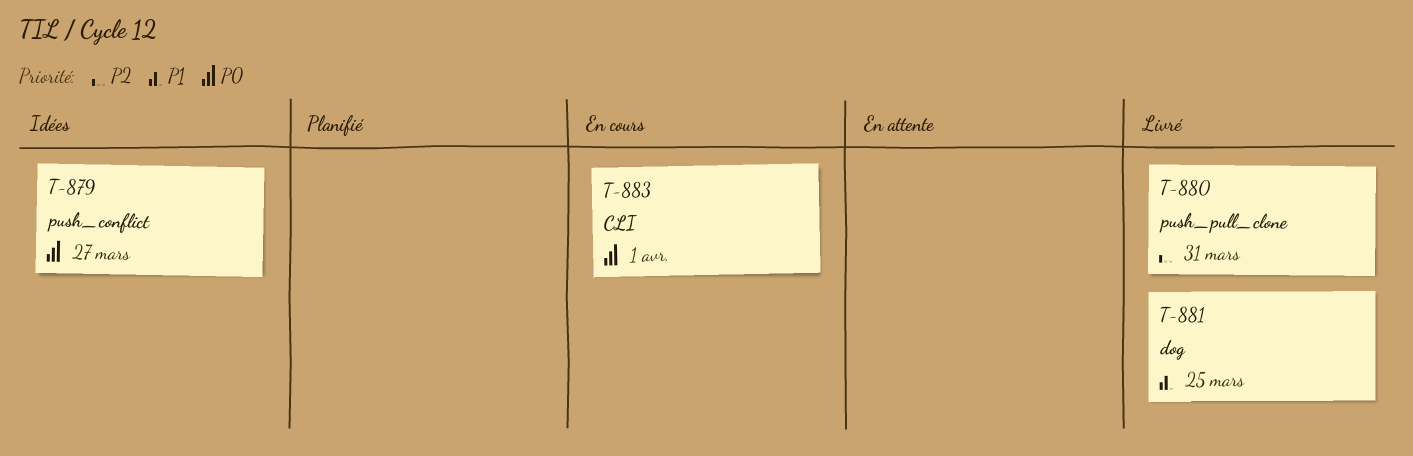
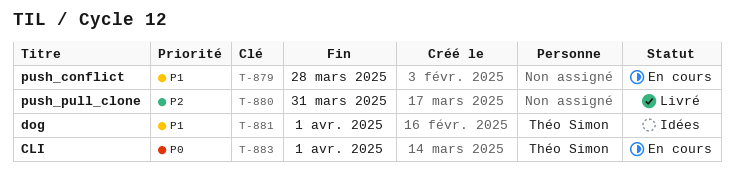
T-879, status: Idées -> En cours
T-879, priority: P0 -> P1
T-879, due: Mar 27 -> Mar 28
T-881, status: Livré -> Idées
T-881, due: Mar 25 -> Apr 1

